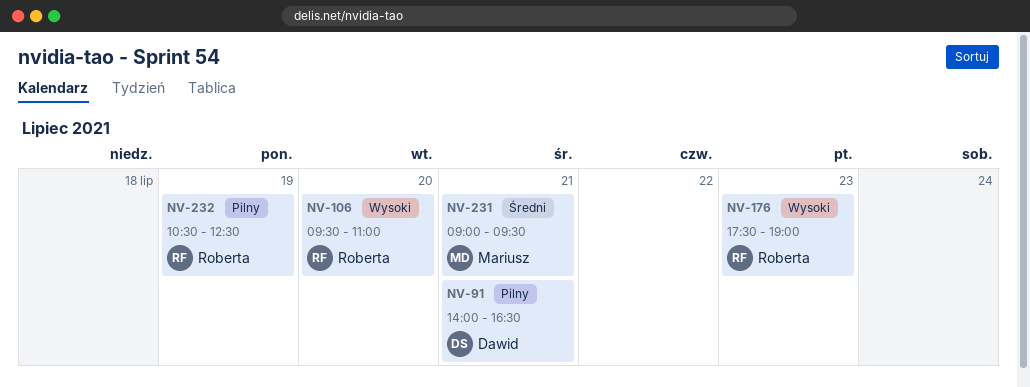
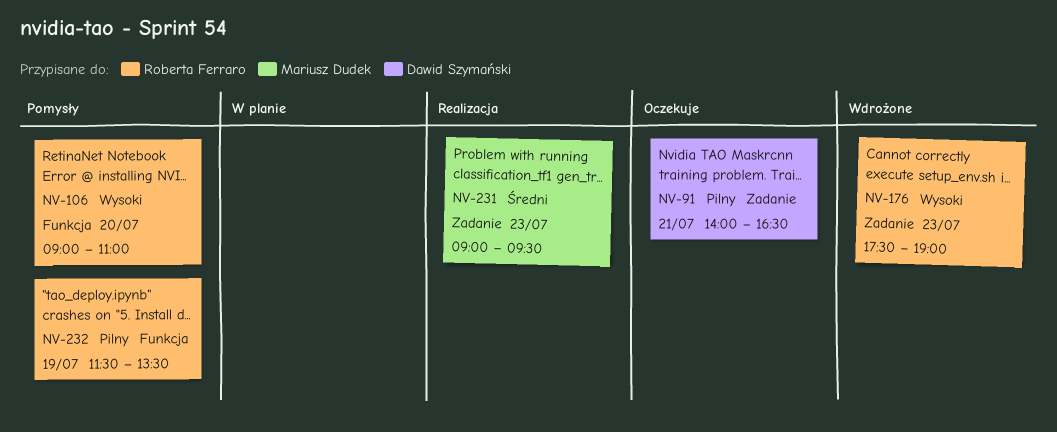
NV-106, begins: 09:30 -> 09:00
NV-231, day: Jul 21 -> Jul 23
NV-232, begins: 10:30 -> 11:30
NV-232, ends: 12:30 -> 13:30

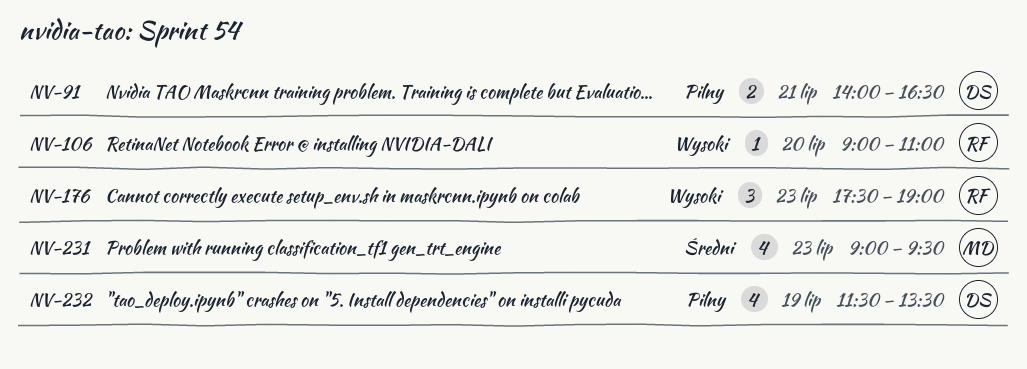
NV-232, owner: Roberta Ferraro -> Dawid Szymański

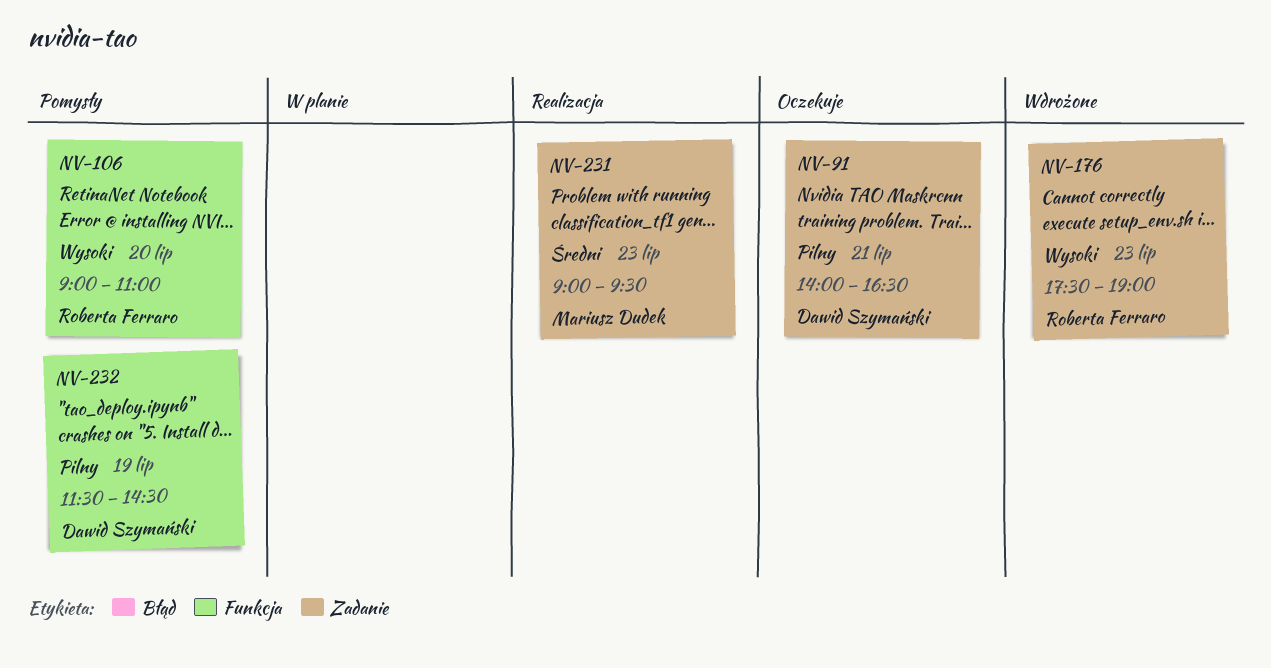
NV-232, ends: 13:30 -> 14:30

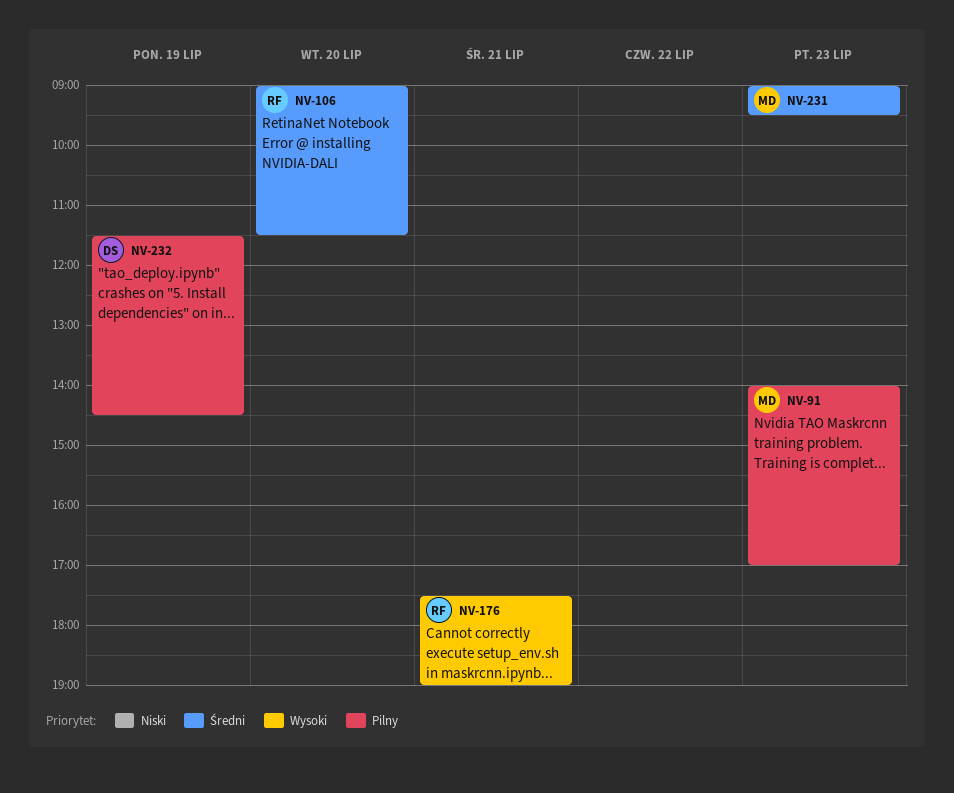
NV-91, owner: Dawid Szymański -> Mariusz Dudek
NV-91, day: Jul 21 -> Jul 23
NV-91, ends: 16:30 -> 17:00
NV-106, priority: Wysoki -> Średni
NV-106, ends: 11:00 -> 11:30
NV-176, day: Jul 23 -> Jul 21

